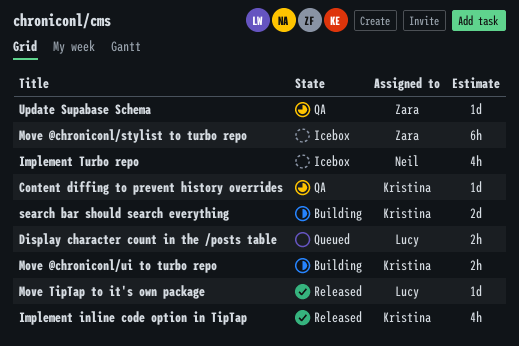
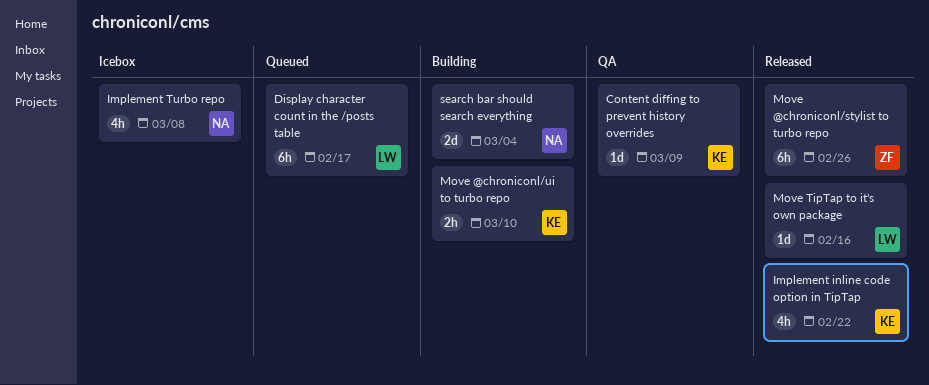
Display character count in the /posts table, estimate: 2h -> 6h
Move @chroniconl/stylist to turbo repo, status: Icebox -> Released
search bar should search everything, owner: Kristina -> Neil
Update Supabase Schema: present -> none

